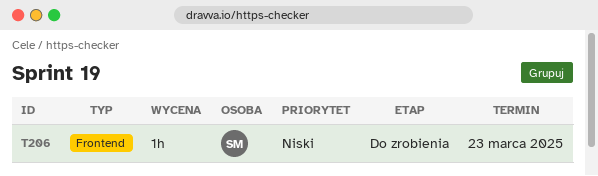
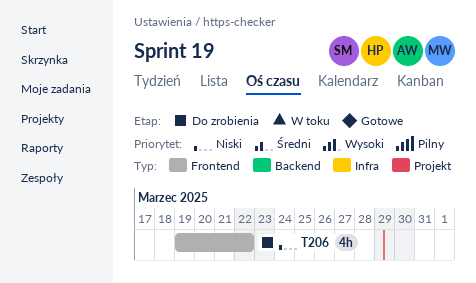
T206, estimate: 1h -> 4h
T206, due: Mar 23 -> Mar 22

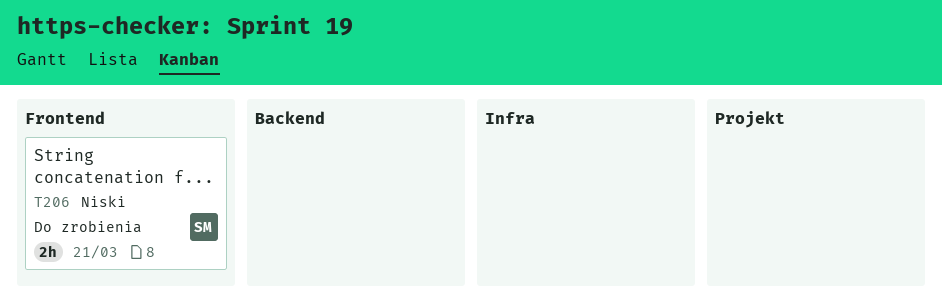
T206, estimate: 4h -> 2h
T206, due: Mar 22 -> Mar 21

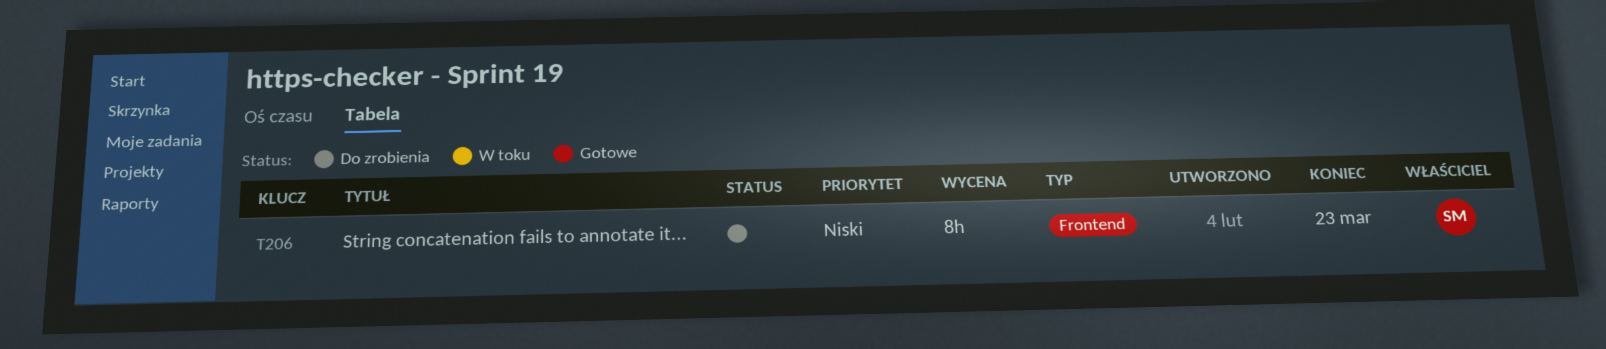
T206, estimate: 2h -> 8h
T206, due: Mar 21 -> Mar 23

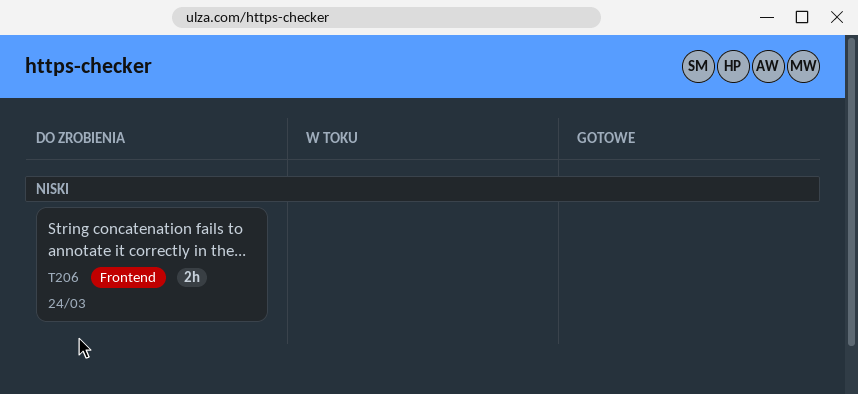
T206, estimate: 8h -> 2h
T206, due: Mar 23 -> Mar 24

